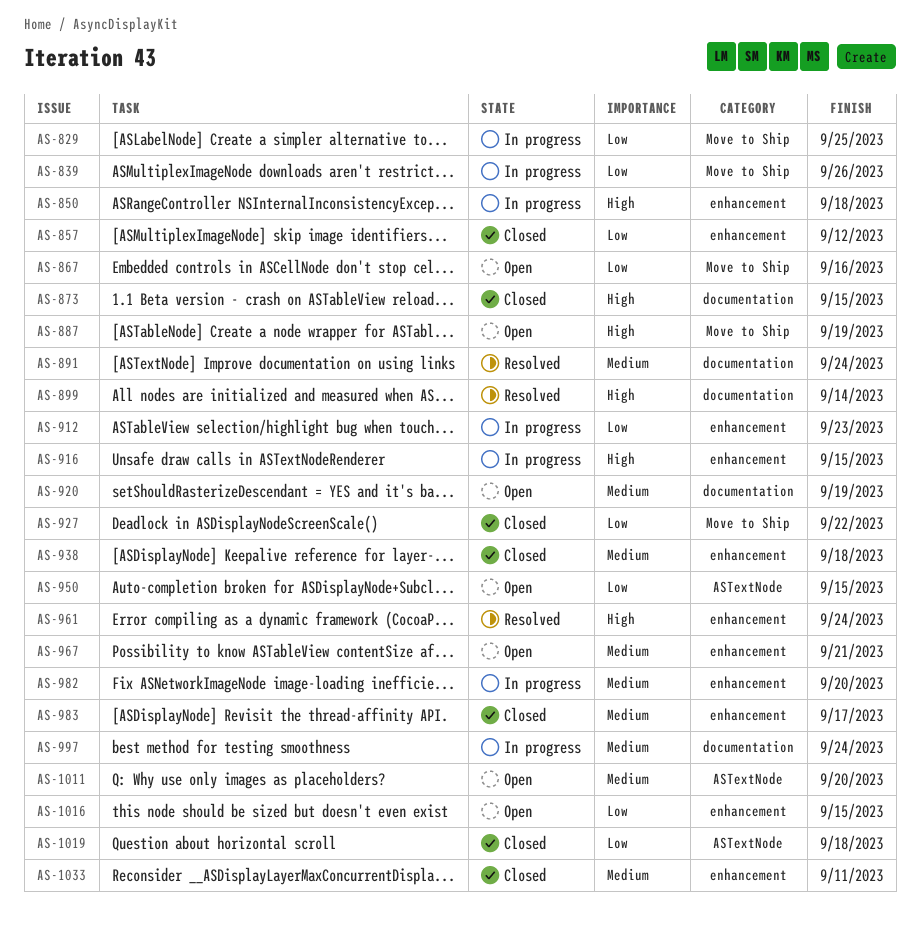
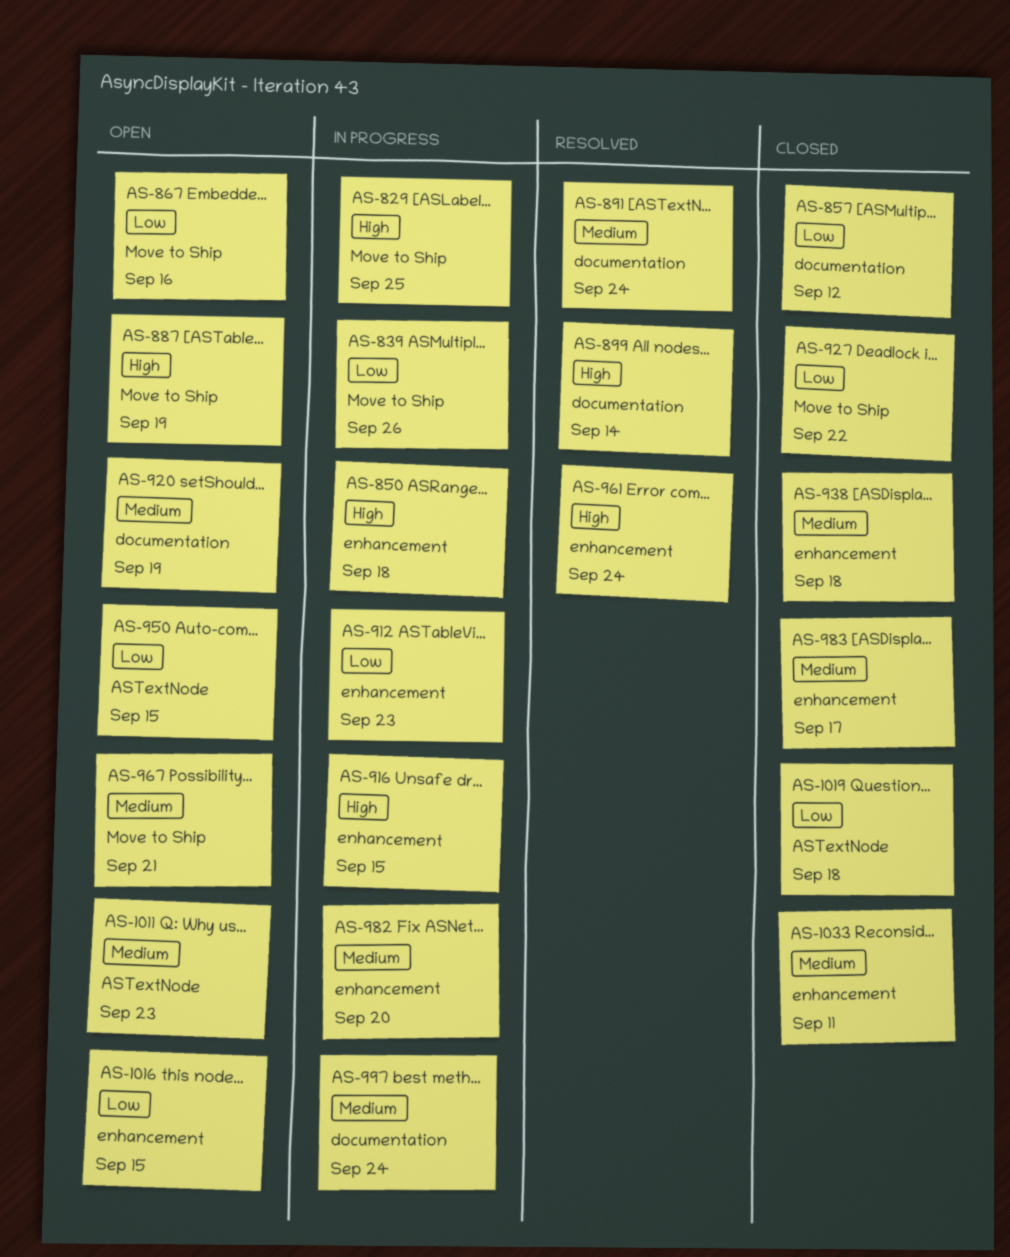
AS-829, priority: Low -> High
AS-857, label: enhancement -> documentation
AS-873: present -> none
AS-967, label: enhancement -> Move to Ship
AS-1011, due: Sep 20 -> Sep 23

